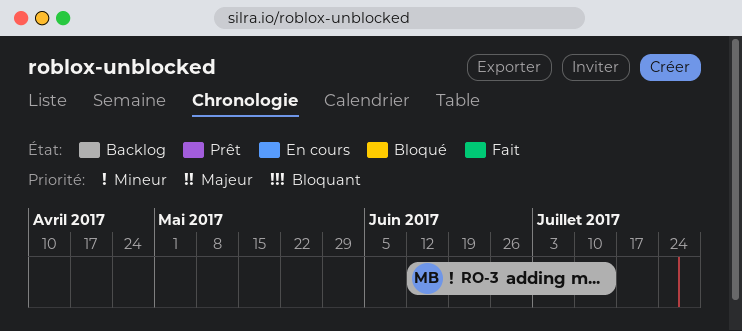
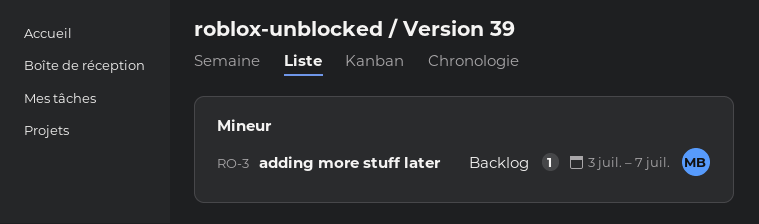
RO-3, start: Jun 12 -> Jul 3
RO-3, due: Jul 14 -> Jul 7

